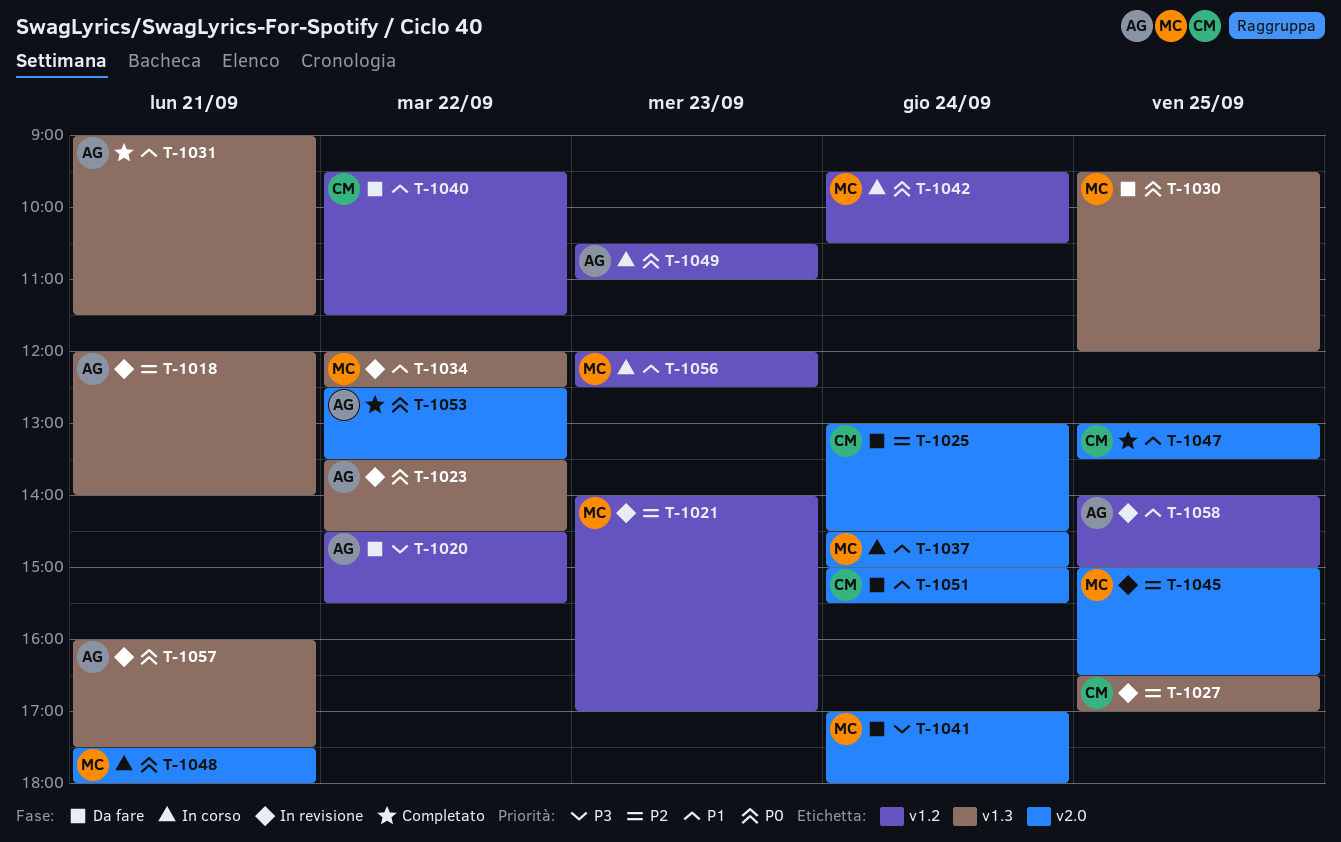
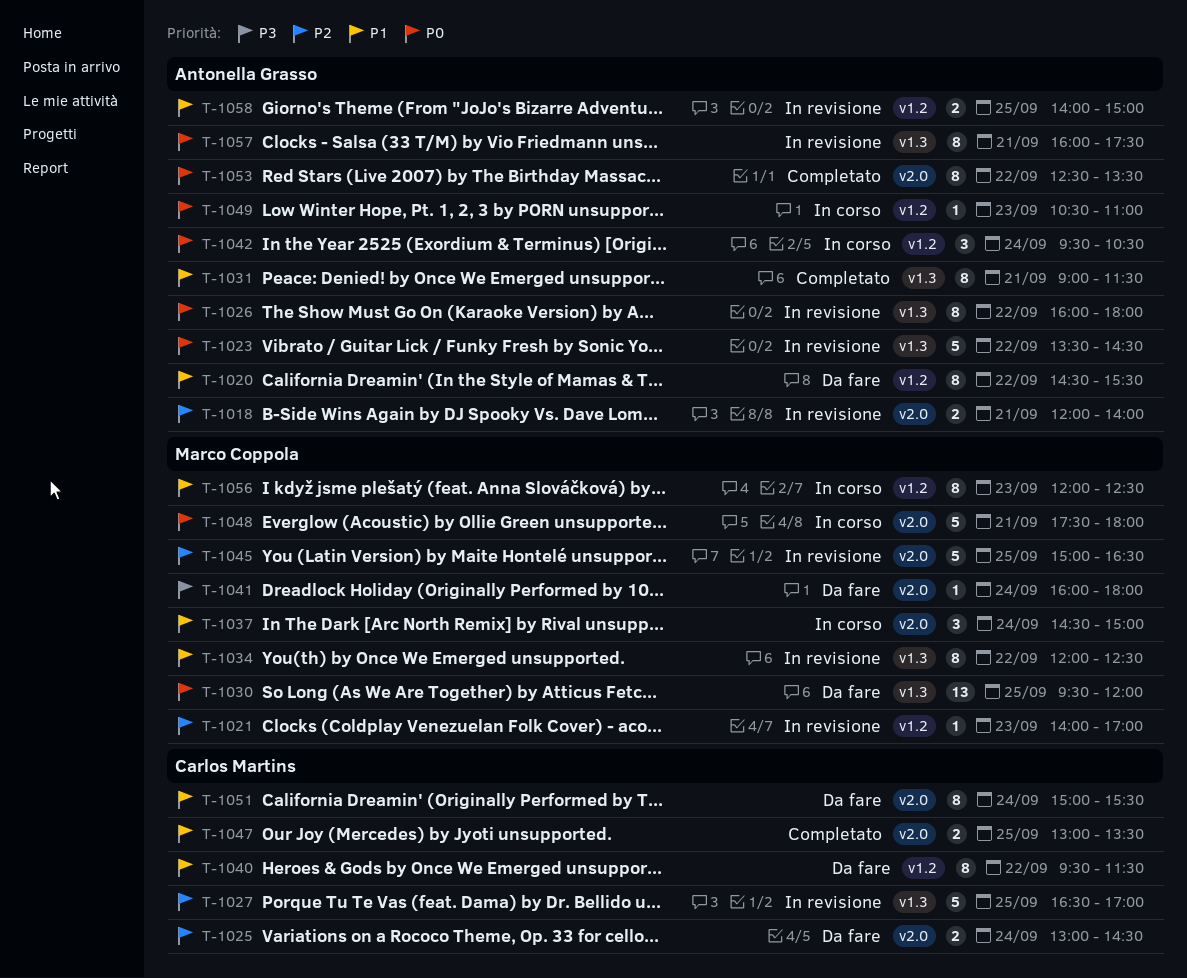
T-1018, label: v1.3 -> v2.0
T-1020, priority: P3 -> P1
T-1026: none -> present
T-1041, begins: 17:00 -> 16:00
T-1042, owner: Marco Coppola -> Antonella Grasso

